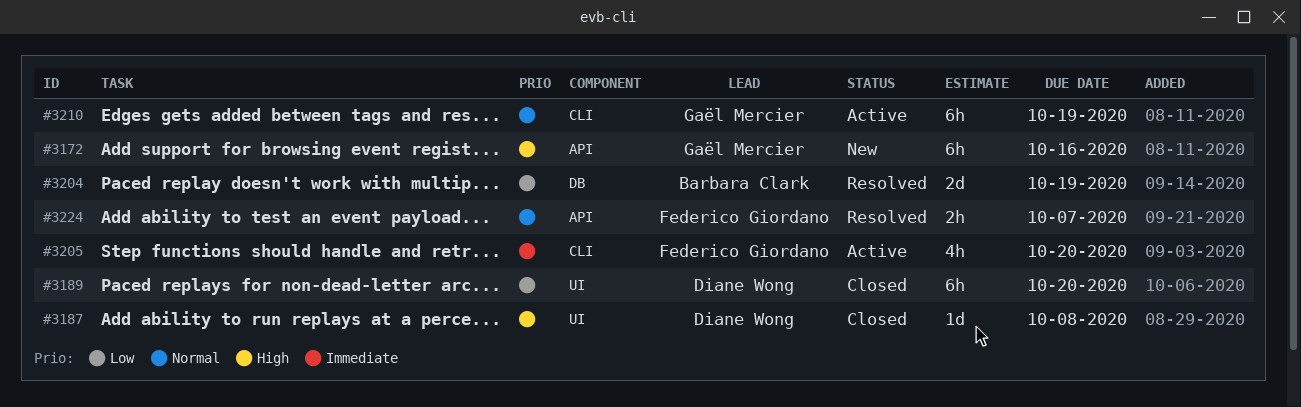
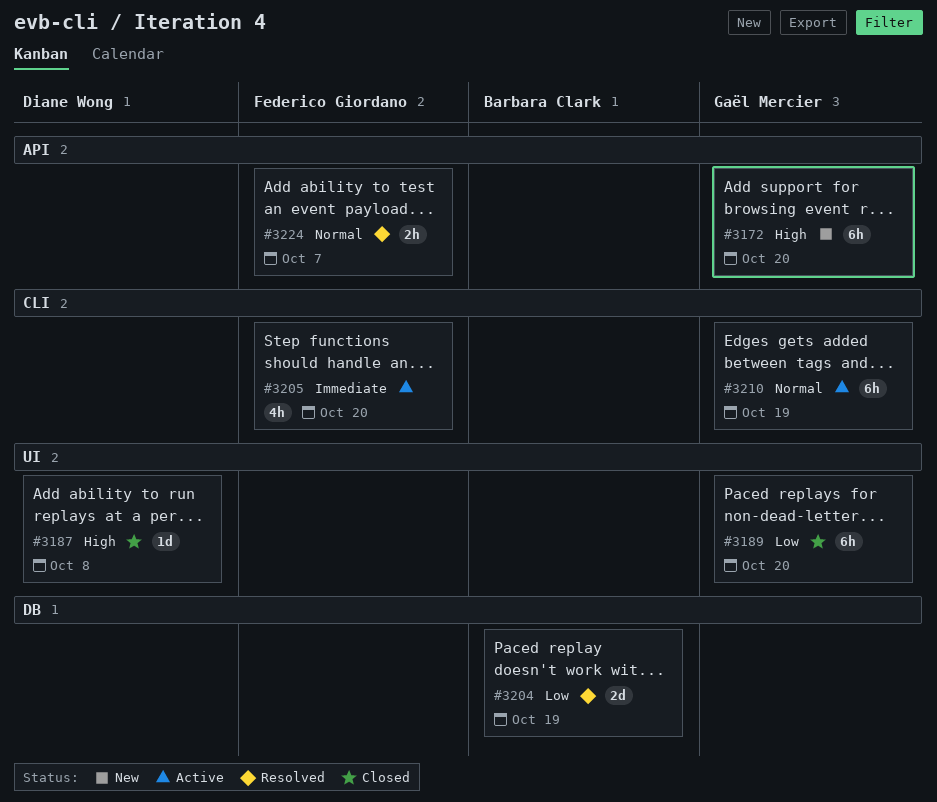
#3172, due: Oct 16 -> Oct 20
#3189, owner: Diane Wong -> Gaël Mercier

